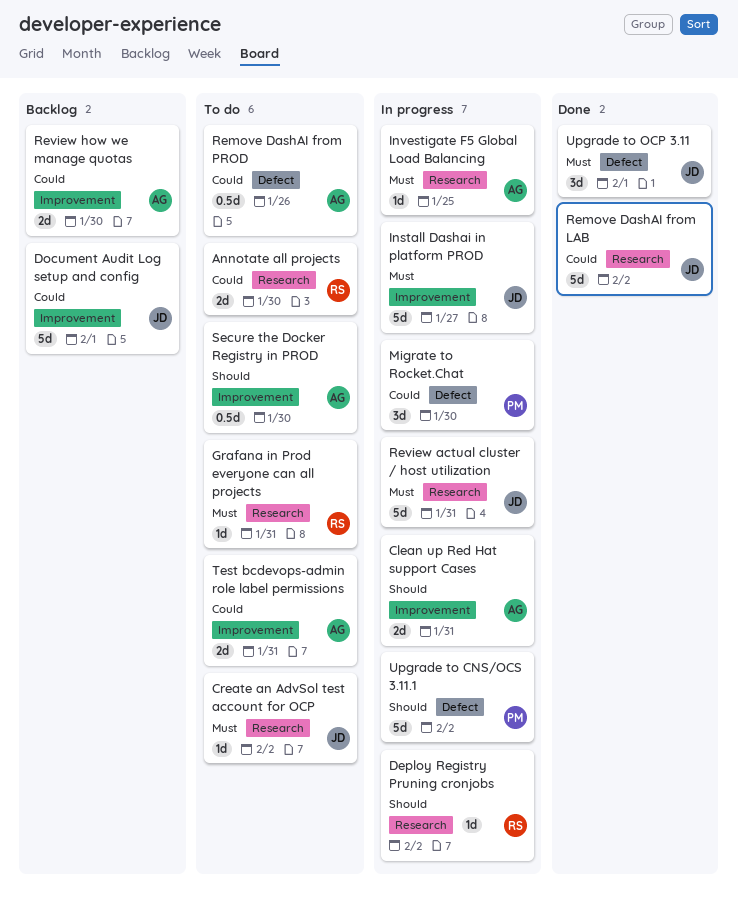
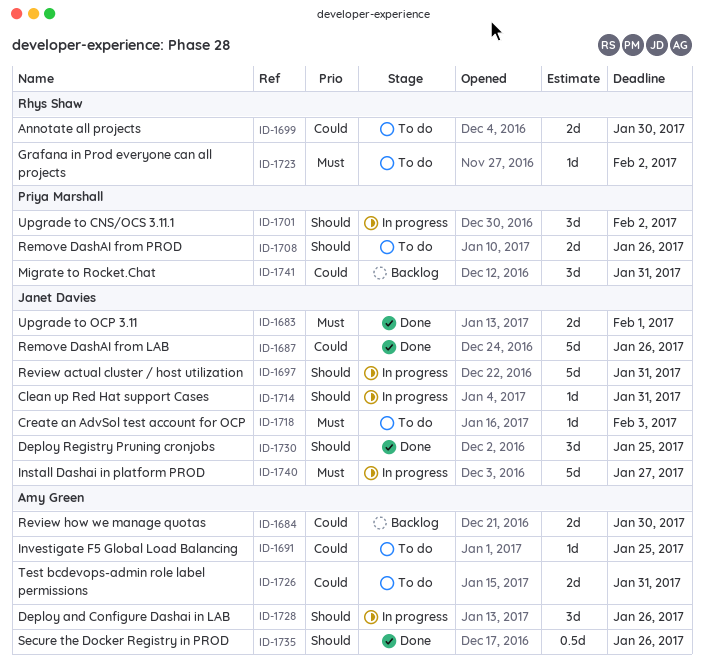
Clean up Red Hat support Cases, owner: Amy Green -> Janet Davies
Clean up Red Hat support Cases, estimate: 2d -> 1d
Create an AdvSol test account for OCP, due: Feb 2 -> Feb 3
Deploy and Configure Dashai in LAB: none -> present
Deploy Registry Pruning cronjobs, status: In progress -> Done
Deploy Registry Pruning cronjobs, owner: Rhys Shaw -> Janet Davies
Deploy Registry Pruning cronjobs, estimate: 1d -> 3d
Deploy Registry Pruning cronjobs, due: Feb 2 -> Jan 25
Document Audit Log setup and config: present -> none
Grafana in Prod everyone can all projects, due: Jan 31 -> Feb 2
Investigate F5 Global Load Balancing, status: In progress -> To do
Investigate F5 Global Load Balancing, priority: Must -> Could
Migrate to Rocket.Chat, status: In progress -> Backlog
Migrate to Rocket.Chat, due: Jan 30 -> Jan 31
Remove DashAI from LAB, due: Feb 2 -> Jan 26
Remove DashAI from PROD, owner: Amy Green -> Priya Marshall
Remove DashAI from PROD, priority: Could -> Should
Remove DashAI from PROD, estimate: 0.5d -> 2d
Review actual cluster / host utilization, priority: Must -> Should
Secure the Docker Registry in PROD, status: To do -> Done
Secure the Docker Registry in PROD, due: Jan 30 -> Jan 26
Upgrade to CNS/OCS 3.11.1, estimate: 5d -> 3d
Upgrade to OCP 3.11, estimate: 3d -> 2d

